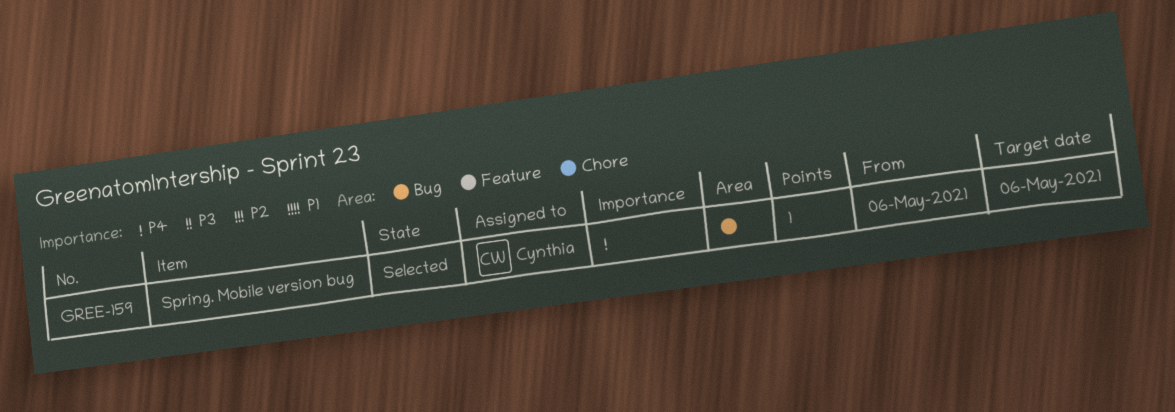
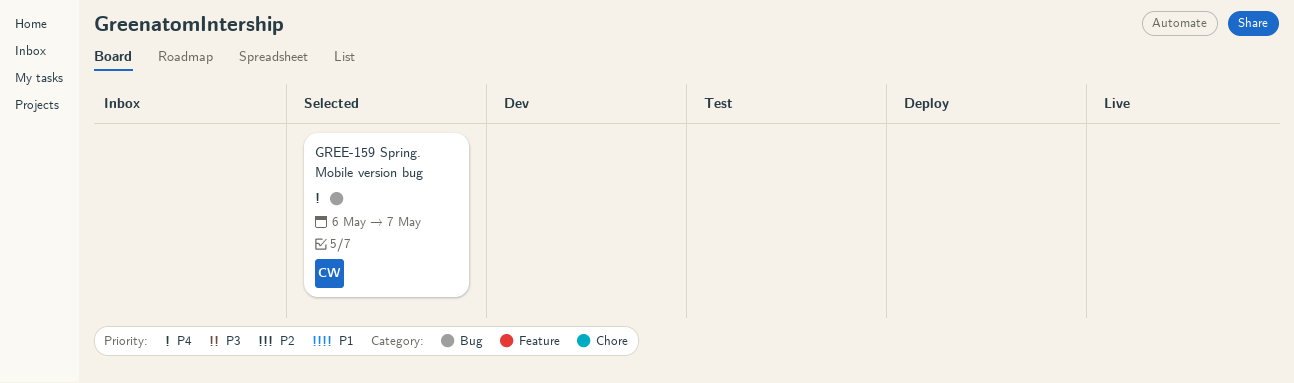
GREE-159, due: May 6 -> May 7

